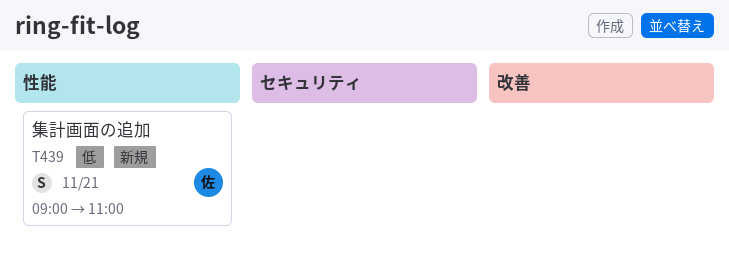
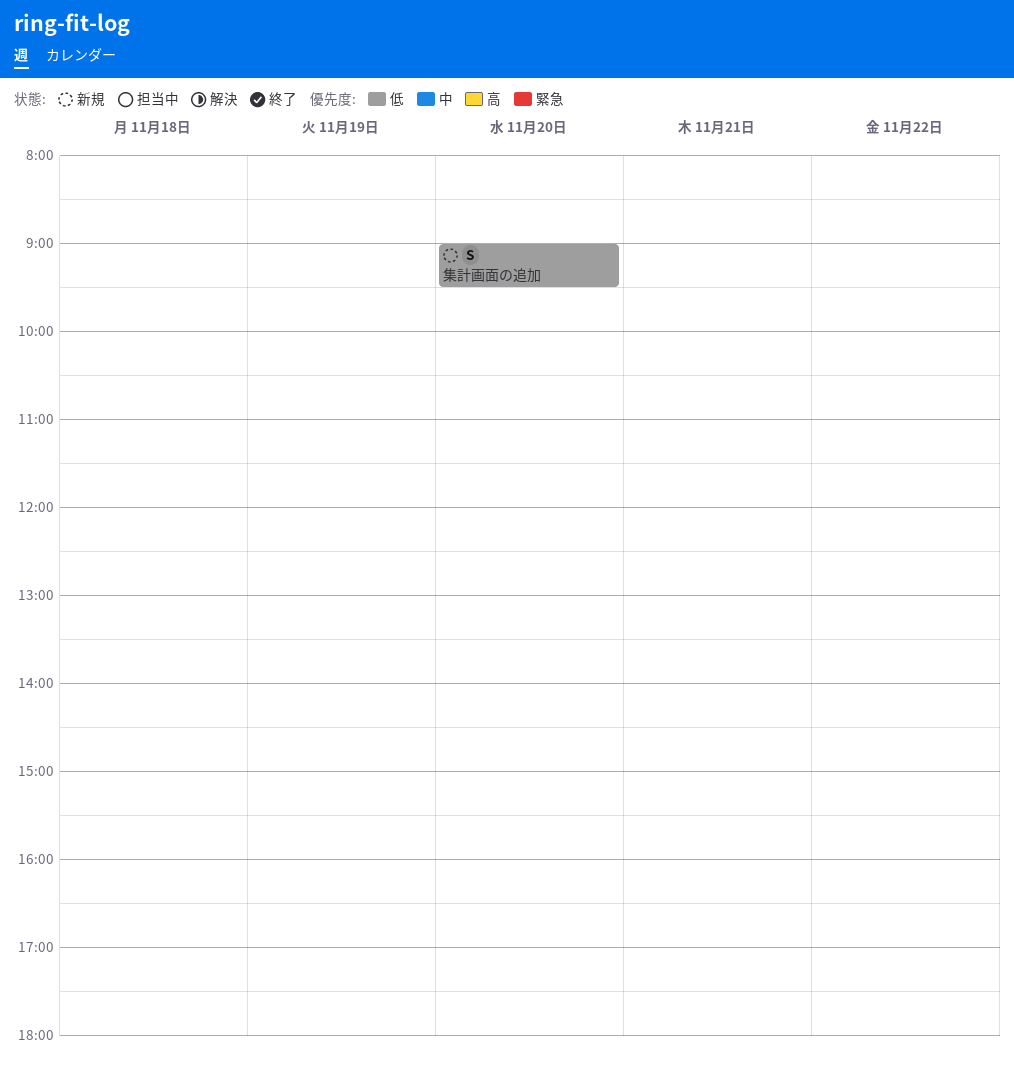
集計画面の追加, day: Nov 21 -> Nov 20
集計画面の追加, ends: 11:00 -> 09:30

